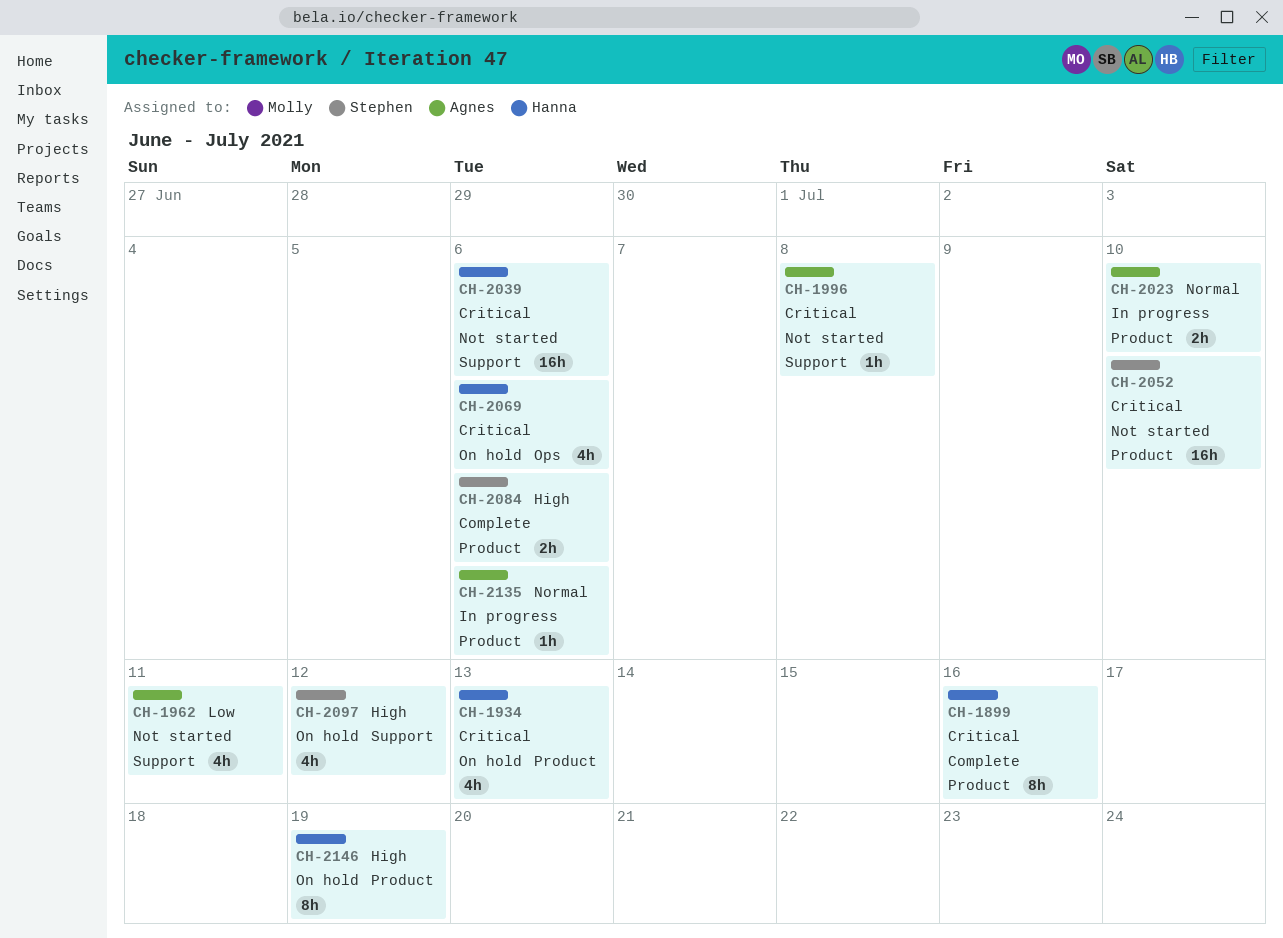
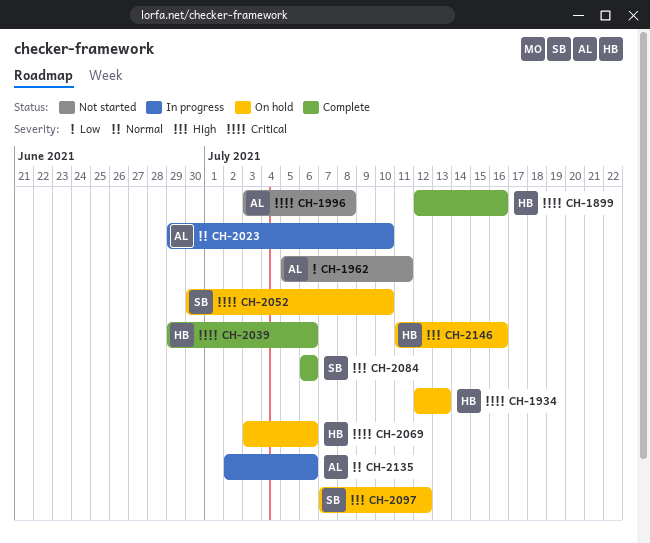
CH-2039, status: Not started -> Complete
CH-2052, status: Not started -> On hold
CH-2146, due: Jul 19 -> Jul 16

